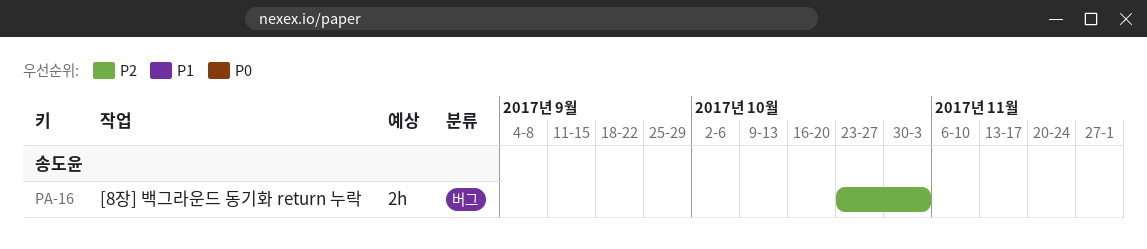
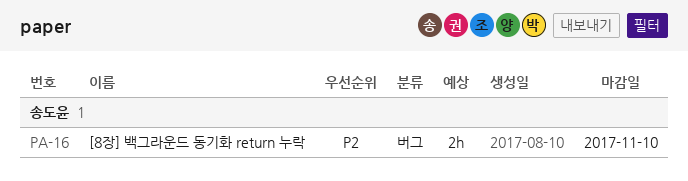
PA-16, due: Nov 3 -> Nov 10

